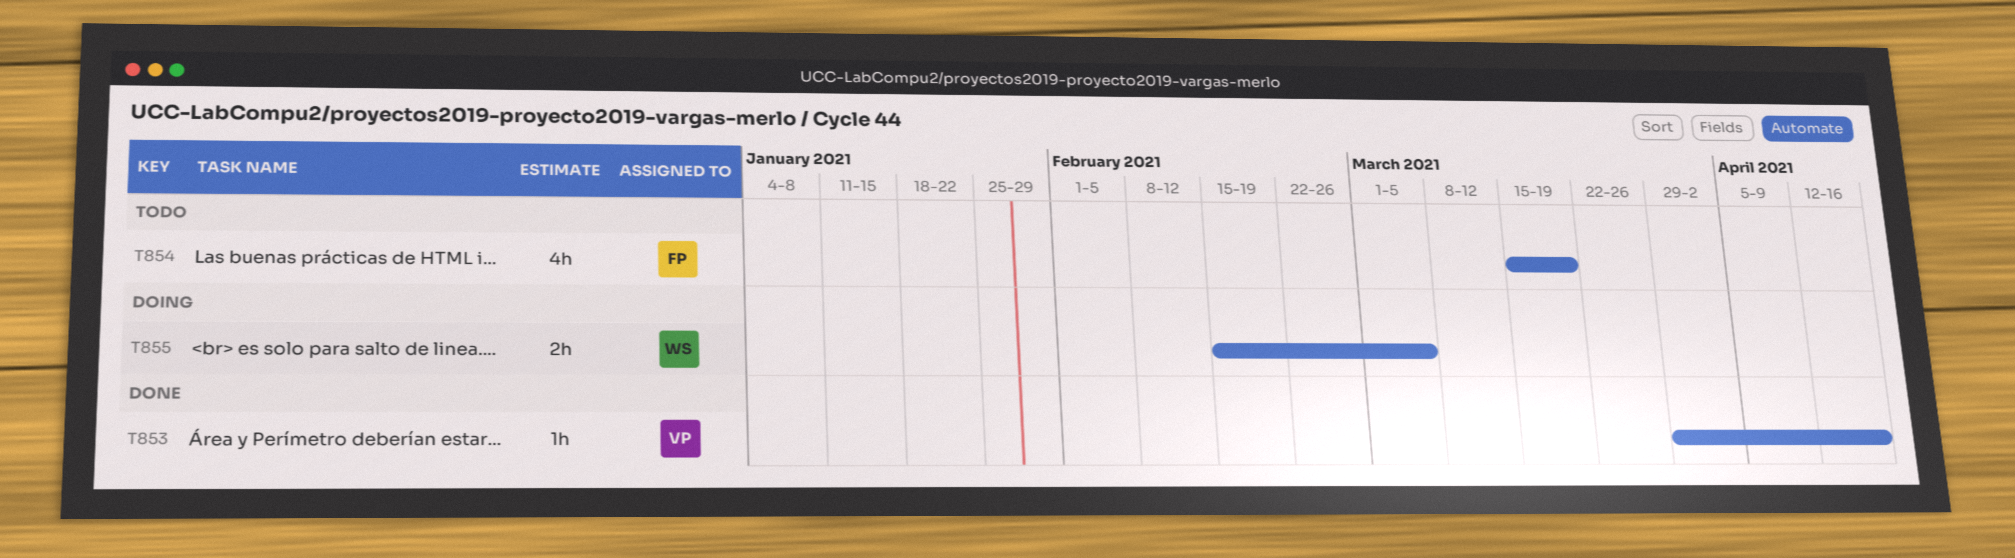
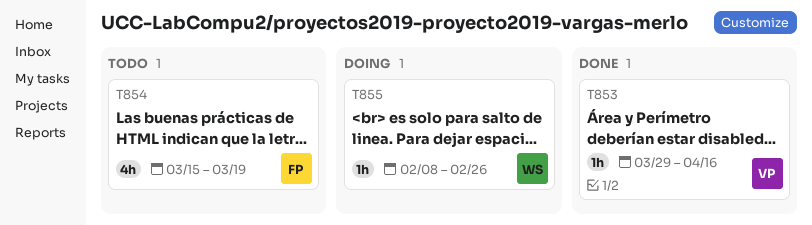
T855, estimate: 2h -> 1h
T855, start: Feb 15 -> Feb 8
T855, due: Mar 5 -> Feb 26

